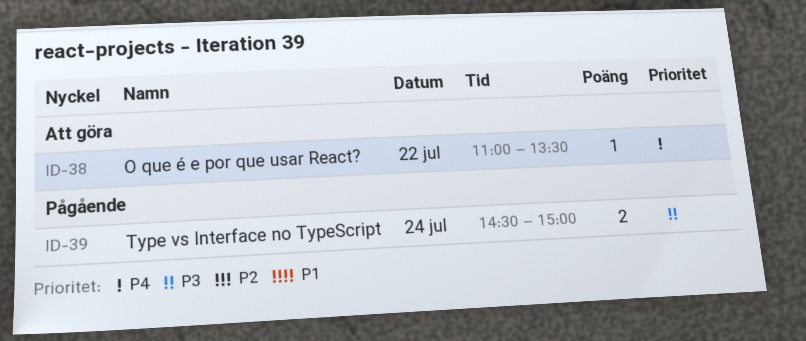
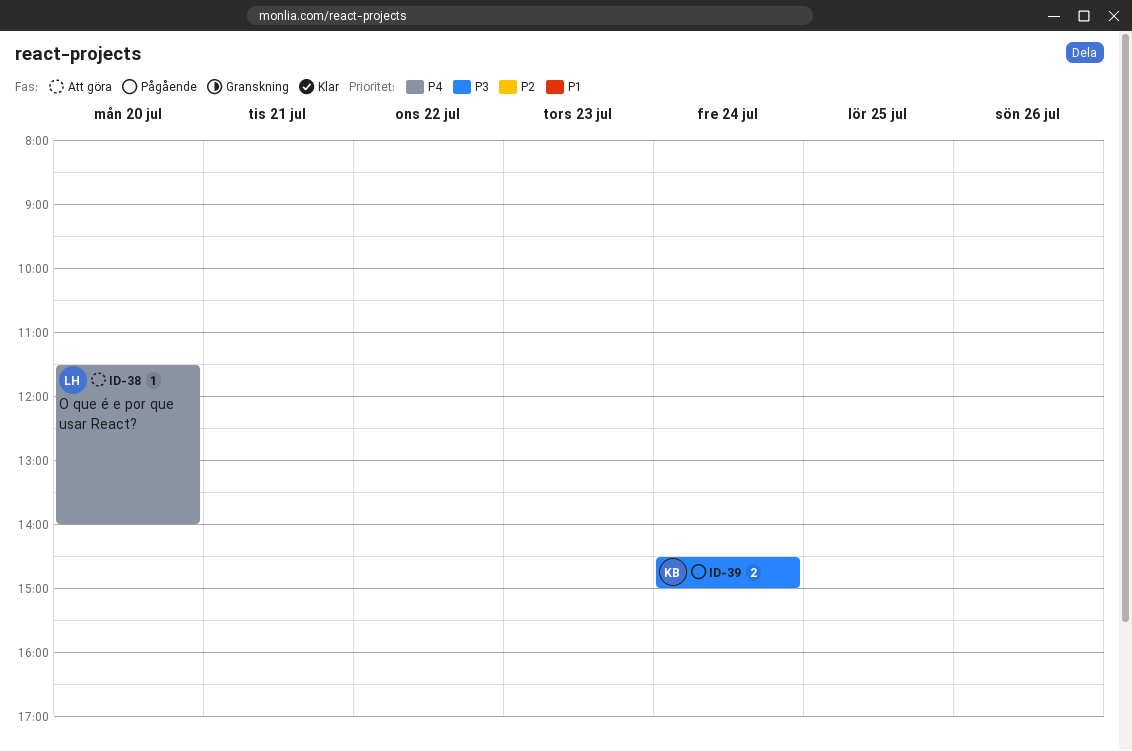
ID-38, day: Jul 22 -> Jul 20
ID-38, begins: 11:00 -> 11:30
ID-38, ends: 13:30 -> 14:00

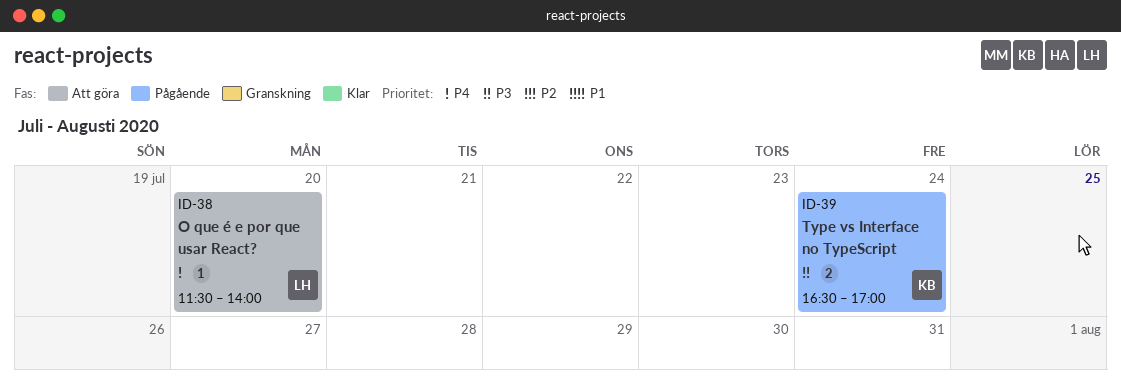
ID-39, begins: 14:30 -> 16:30
ID-39, ends: 15:00 -> 17:00

